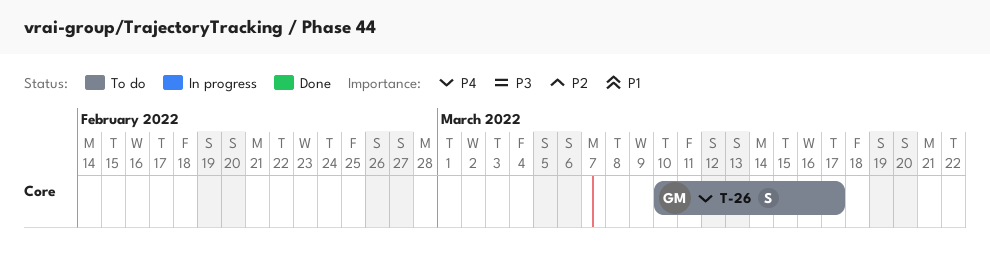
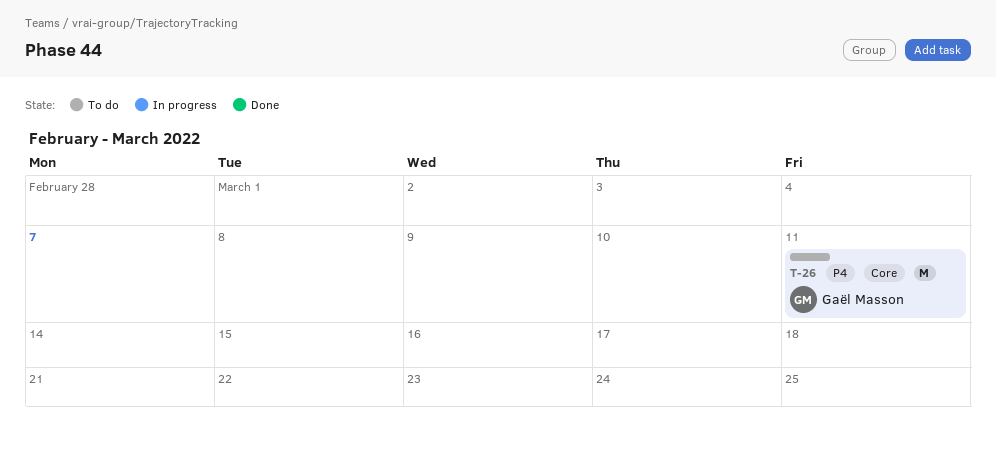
T-26, estimate: S -> M
T-26, due: Mar 17 -> Mar 11

